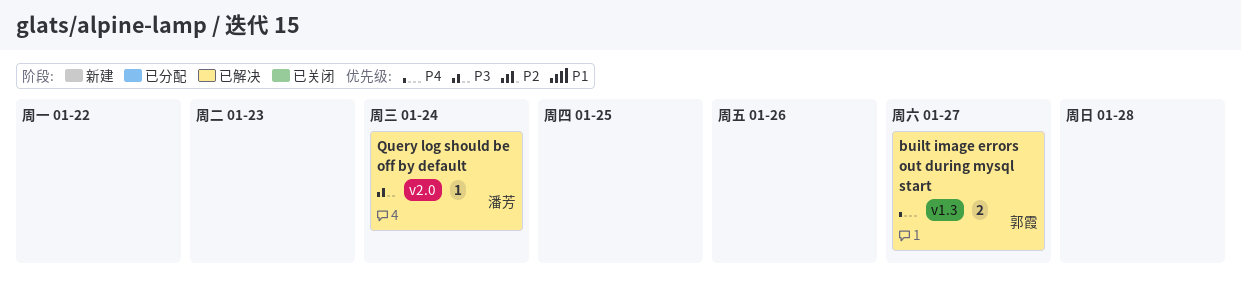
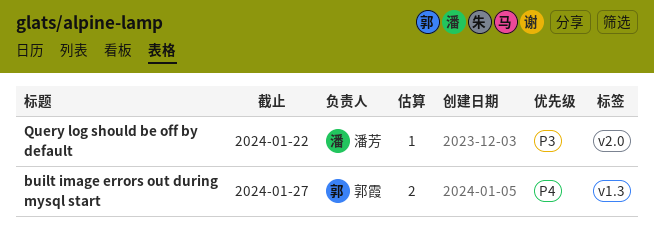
Query log should be off by default, due: Jan 24 -> Jan 22

